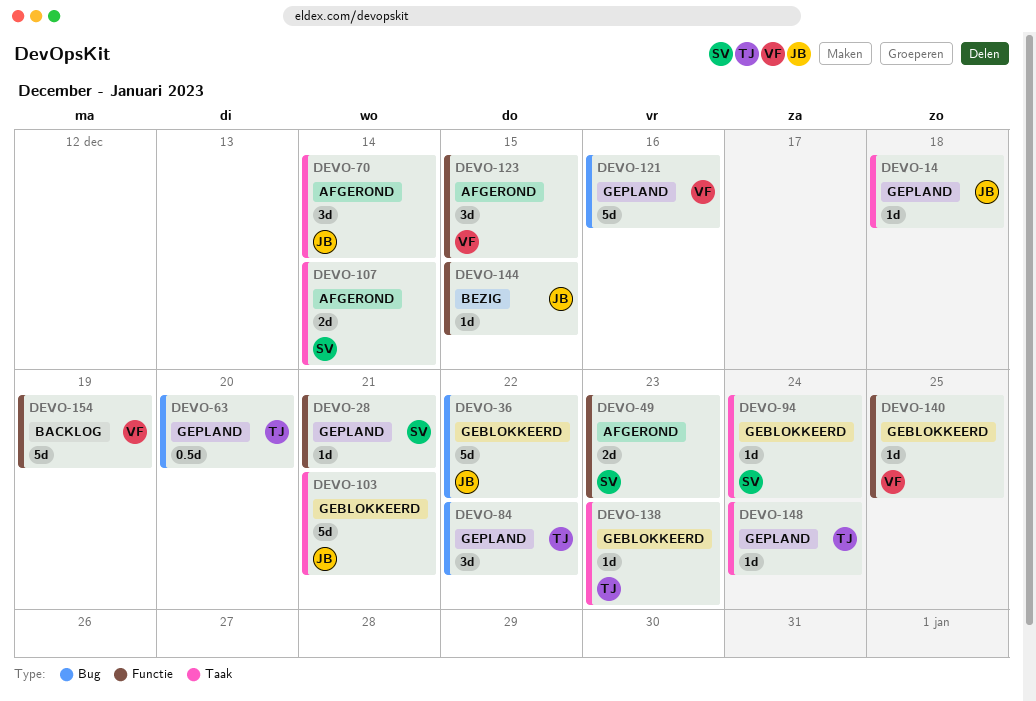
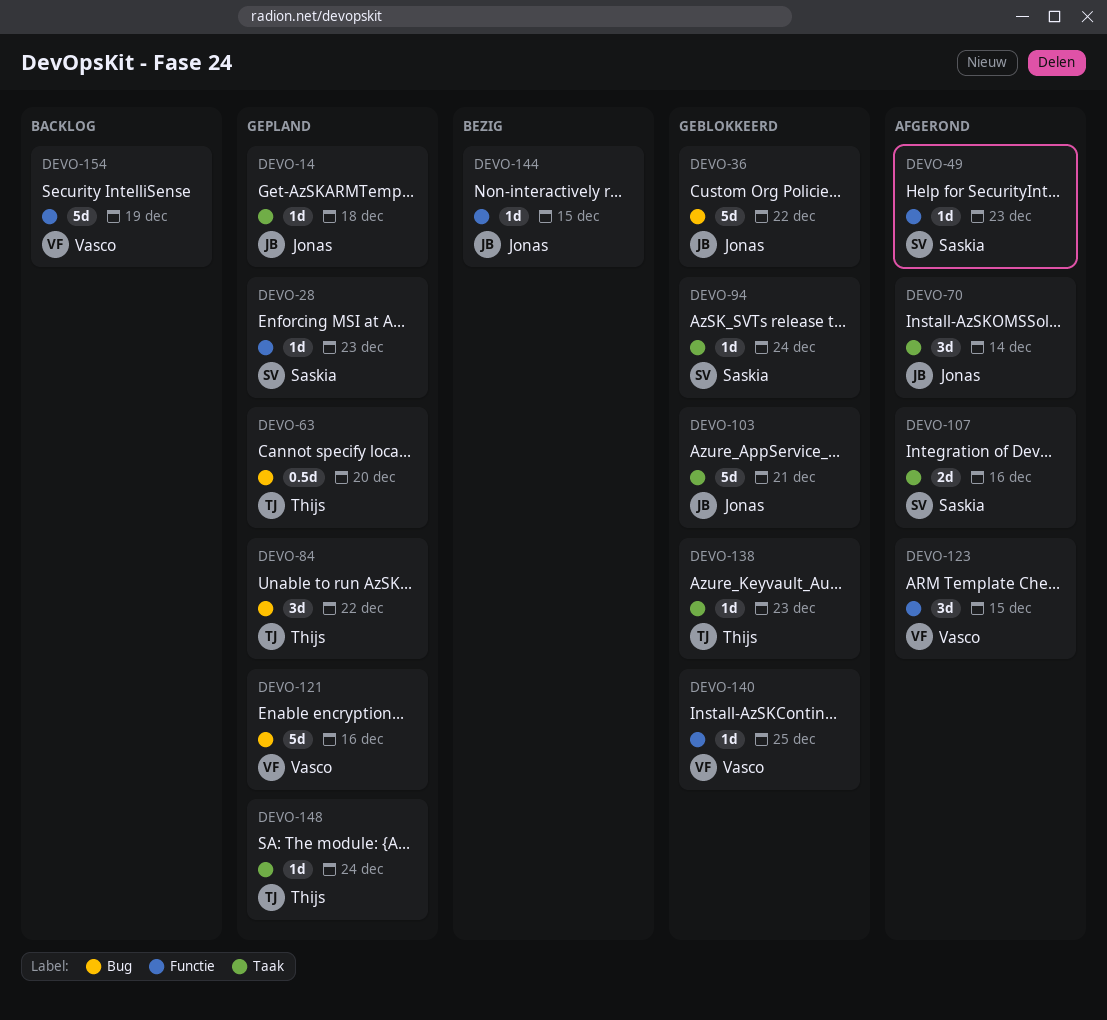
DEVO-28, due: Dec 21 -> Dec 23
DEVO-49, estimate: 2d -> 1d
DEVO-107, due: Dec 14 -> Dec 16

